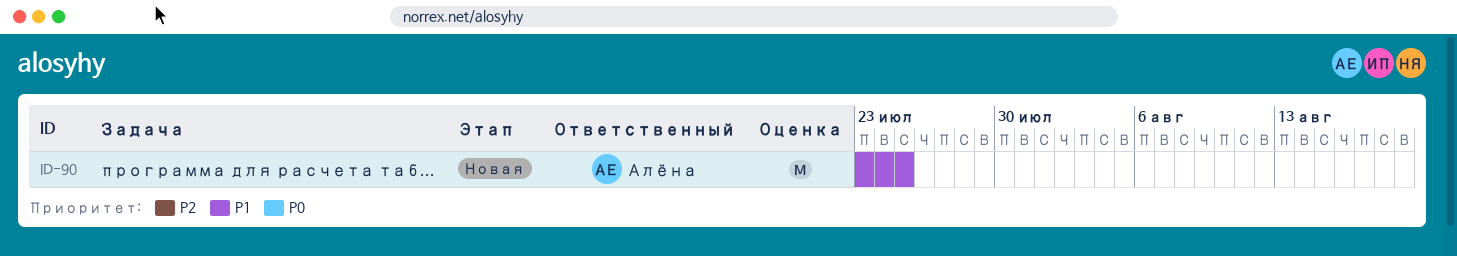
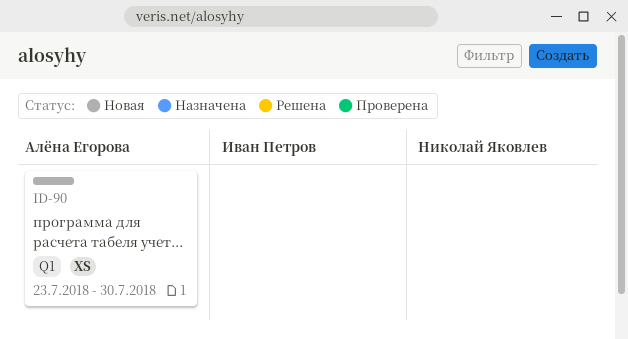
ID-90, estimate: M -> XS
ID-90, due: Jul 25 -> Jul 30

